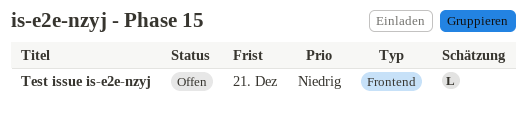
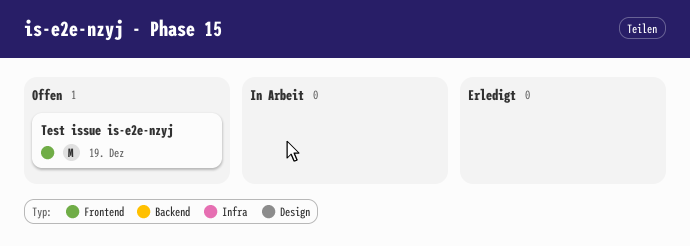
Test issue is-e2e-nzyj, estimate: L -> M
Test issue is-e2e-nzyj, due: Dec 21 -> Dec 19

